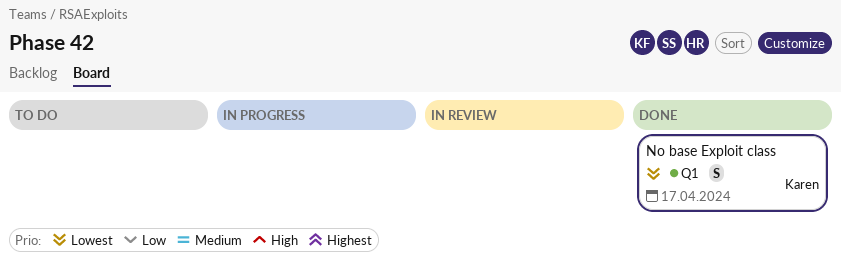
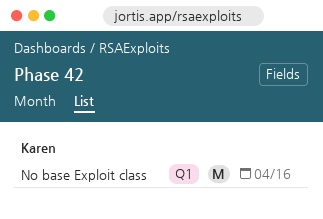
No base Exploit class, estimate: S -> M
No base Exploit class, due: Apr 17 -> Apr 16

